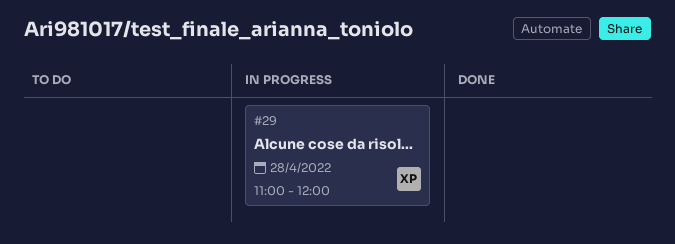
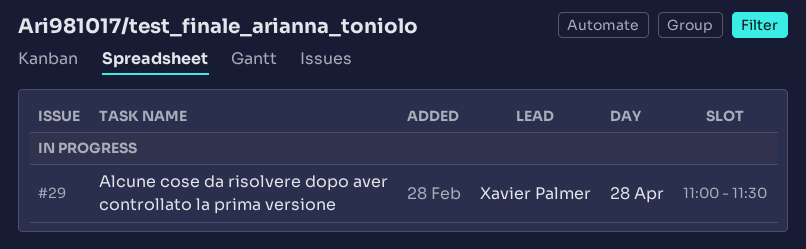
#29, ends: 12:00 -> 11:30

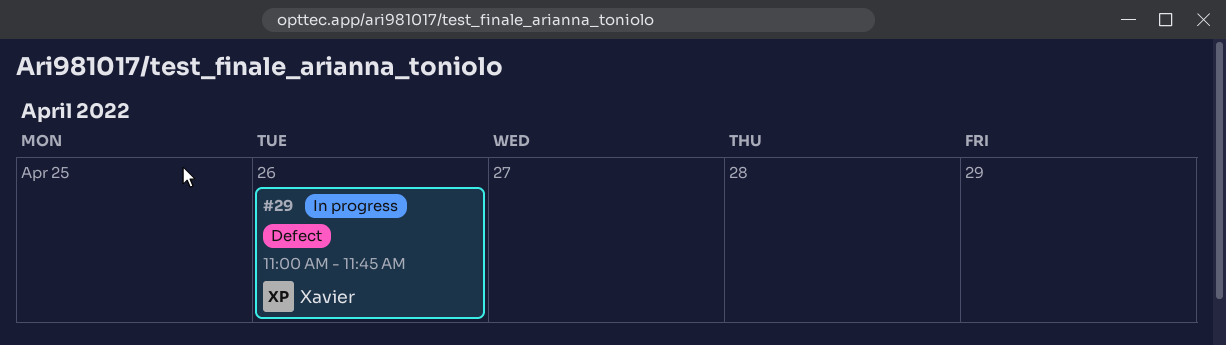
#29, day: Apr 28 -> Apr 26
#29, ends: 11:30 -> 11:45

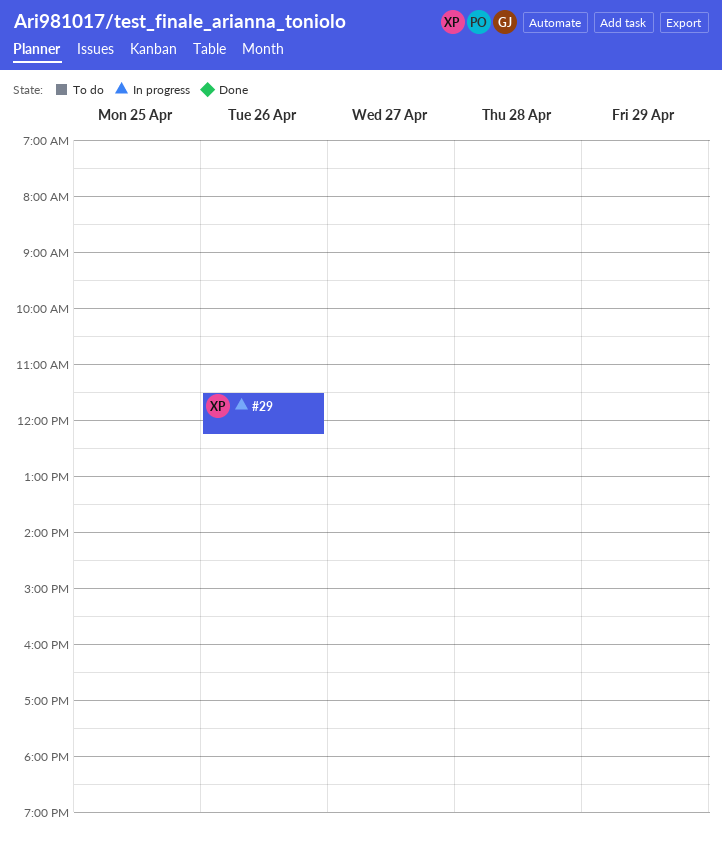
#29, begins: 11:00 -> 11:30
#29, ends: 11:45 -> 12:15

